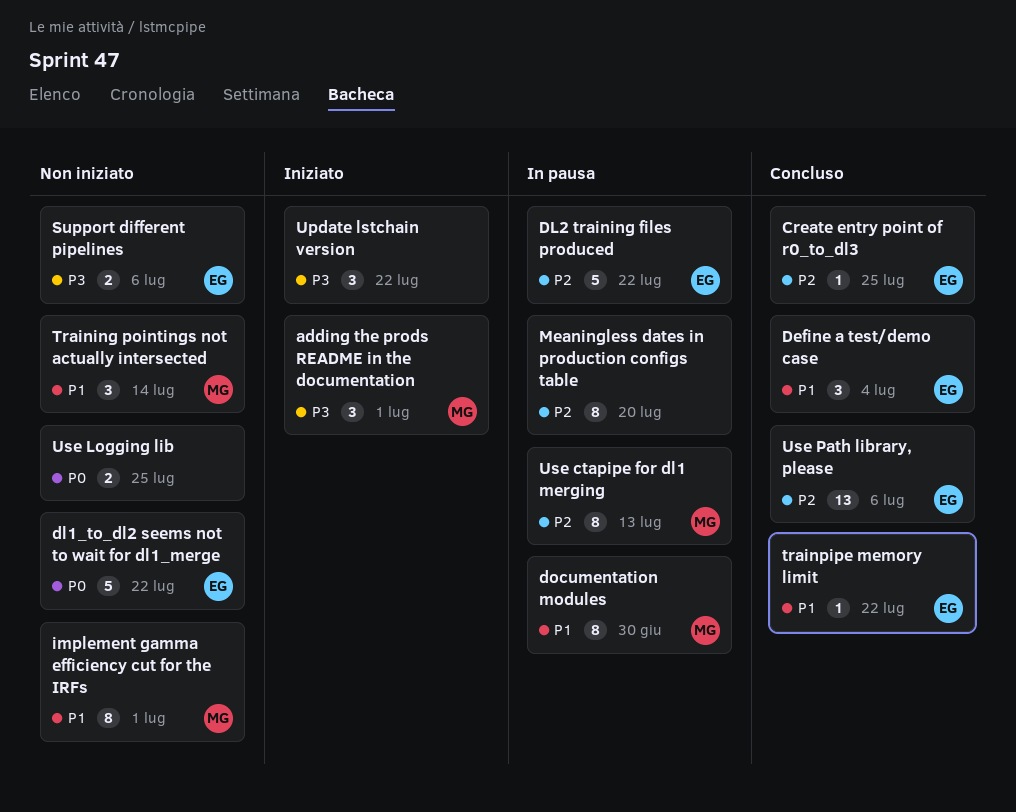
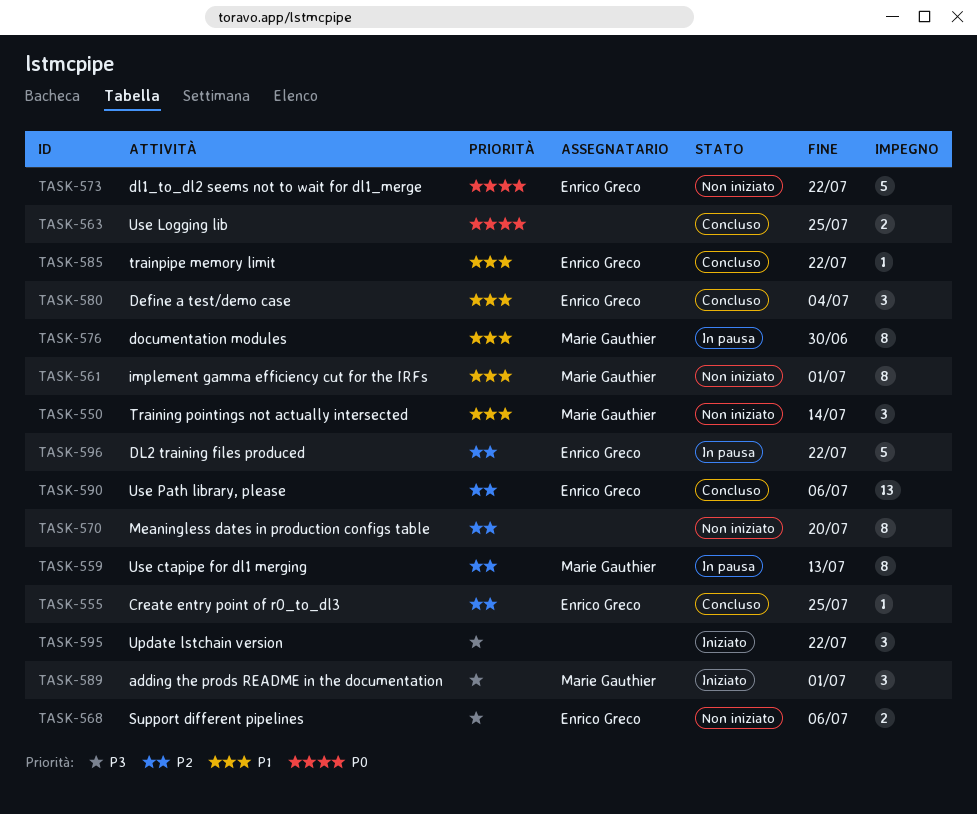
Meaningless dates in production configs table, status: In pausa -> Non iniziato
Use Logging lib, status: Non iniziato -> Concluso

